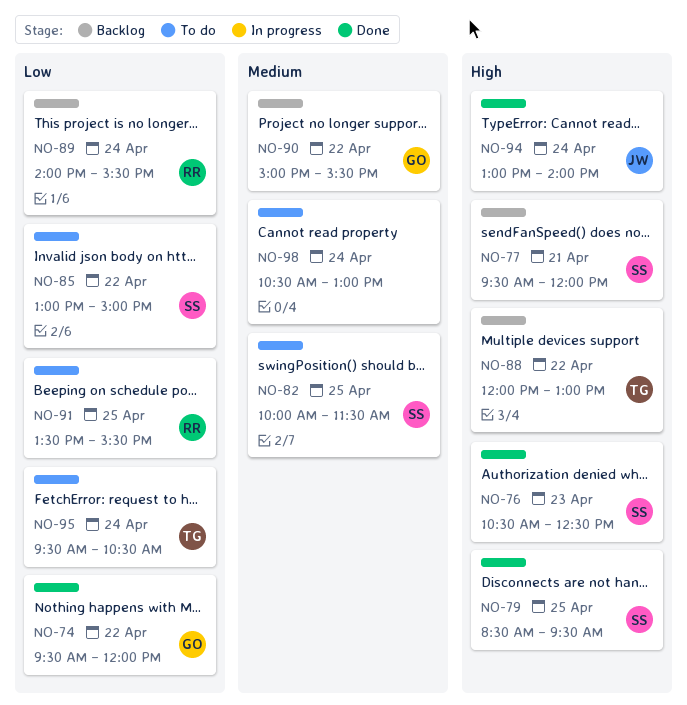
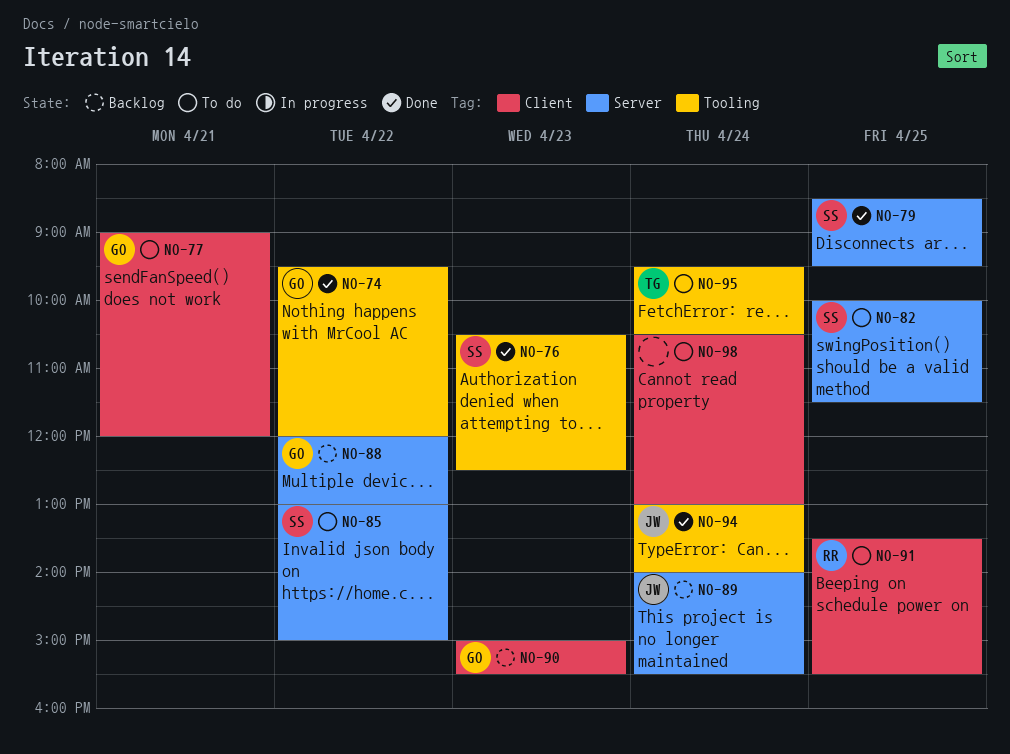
NO-77, status: Backlog -> To do
NO-77, owner: SS -> GO
NO-77, begins: 09:30 -> 09:00
NO-88, owner: TG -> GO
NO-89, owner: RR -> JW
NO-90, day: Apr 22 -> Apr 23

